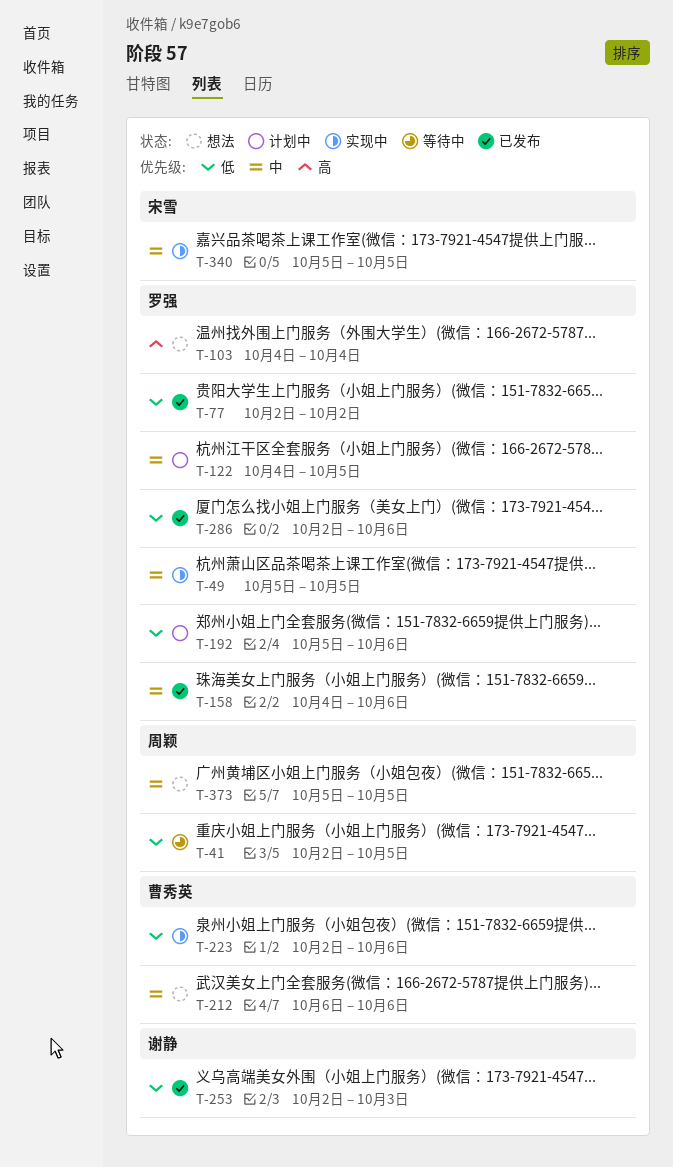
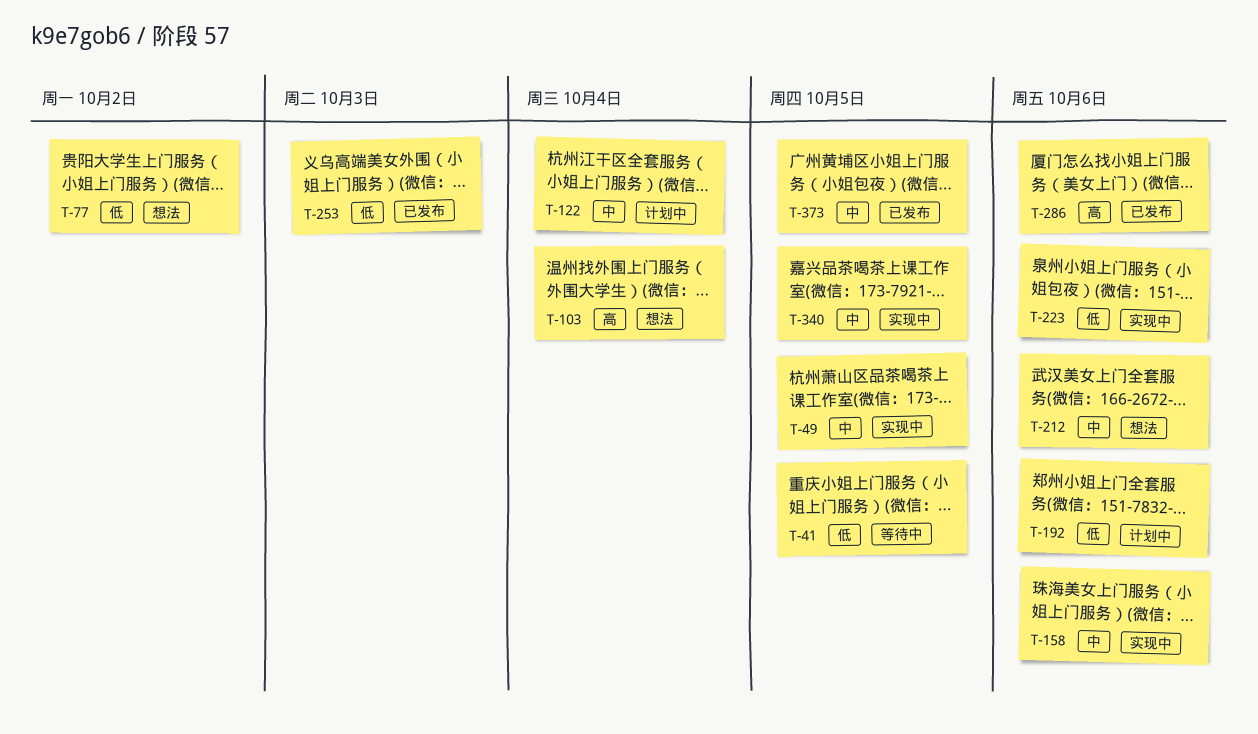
T-77, status: 已发布 -> 想法
T-122, due: Oct 5 -> Oct 4
T-158, status: 已发布 -> 实现中
T-286, priority: 低 -> 高
T-373, status: 想法 -> 已发布

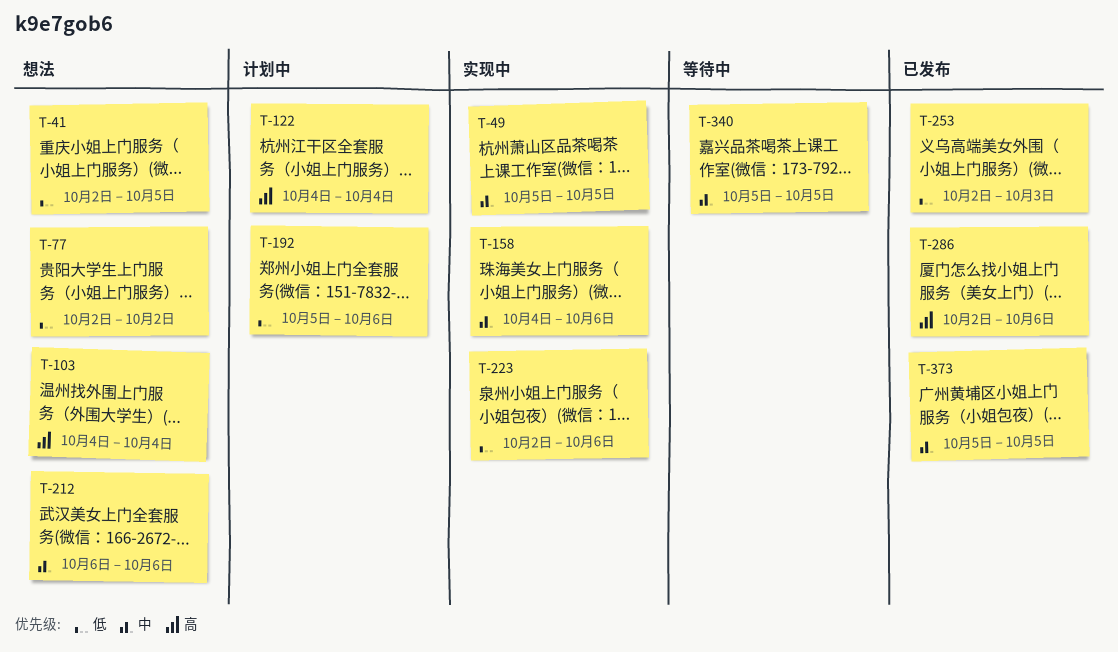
T-41, status: 等待中 -> 想法
T-122, priority: 中 -> 高
T-340, status: 实现中 -> 等待中

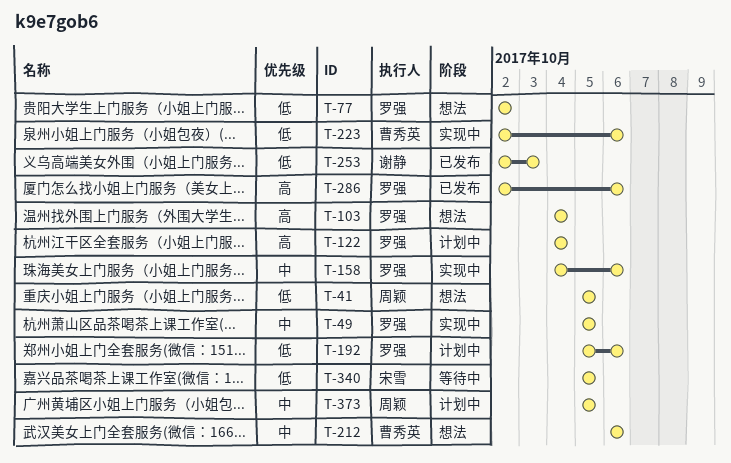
T-41, start: Oct 2 -> Oct 5
T-340, priority: 中 -> 低
T-373, status: 已发布 -> 计划中

